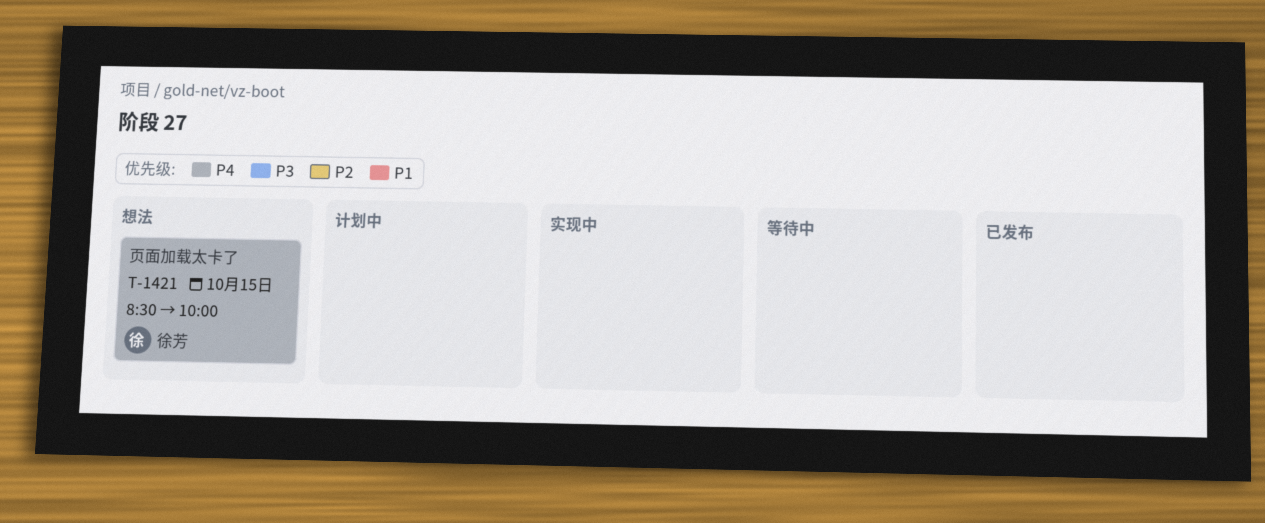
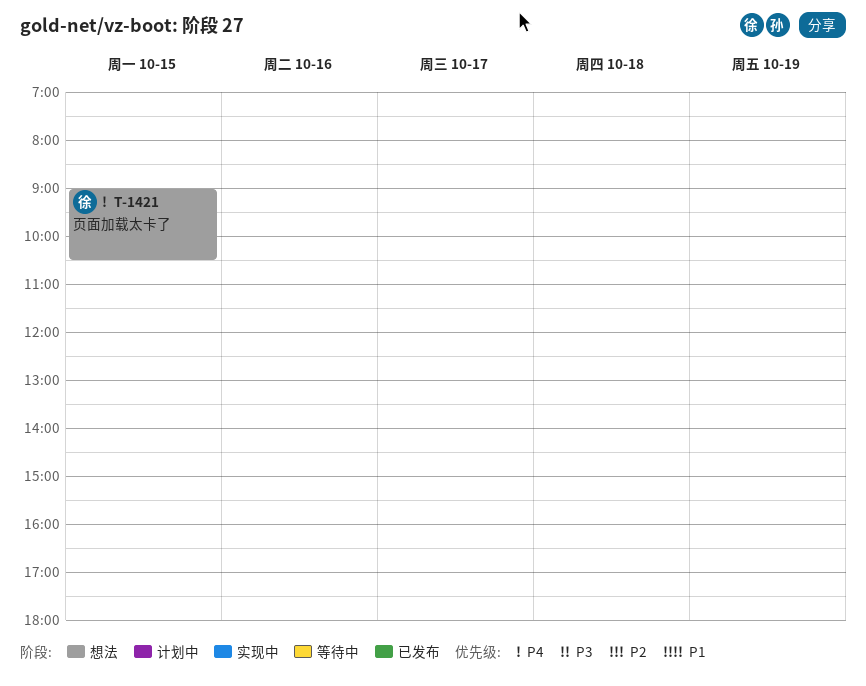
T-1421, begins: 08:30 -> 09:00
T-1421, ends: 10:00 -> 10:30

